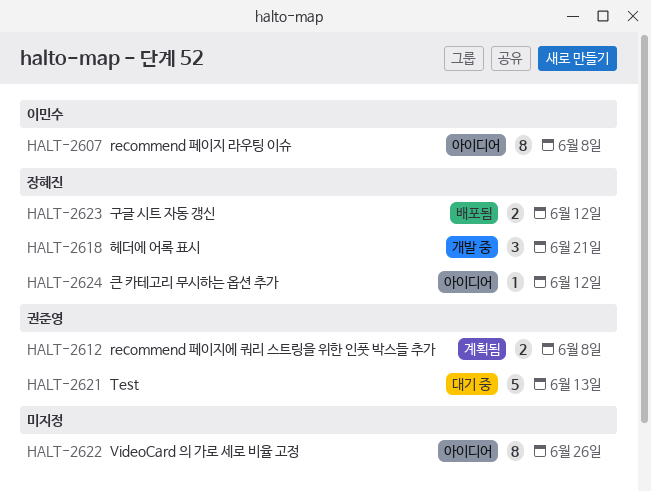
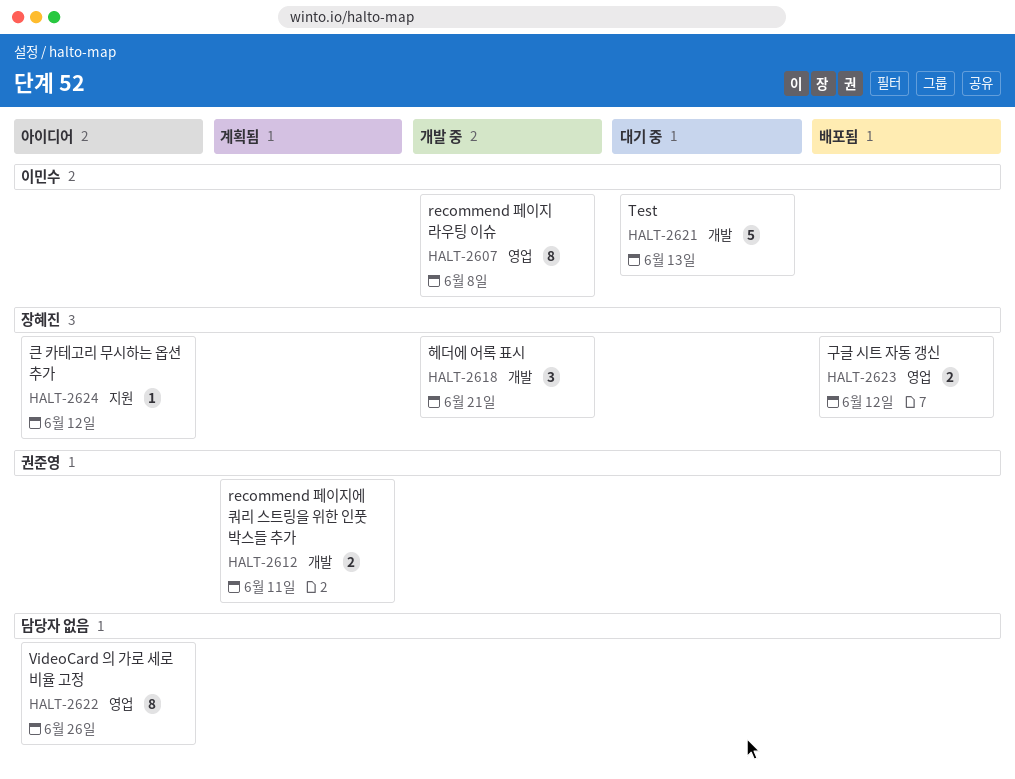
HALT-2607, status: 아이디어 -> 개발 중
HALT-2612, due: Jun 8 -> Jun 11
HALT-2621, owner: 권준영 -> 이민수

